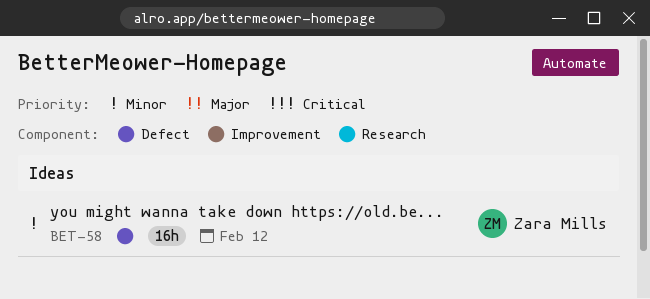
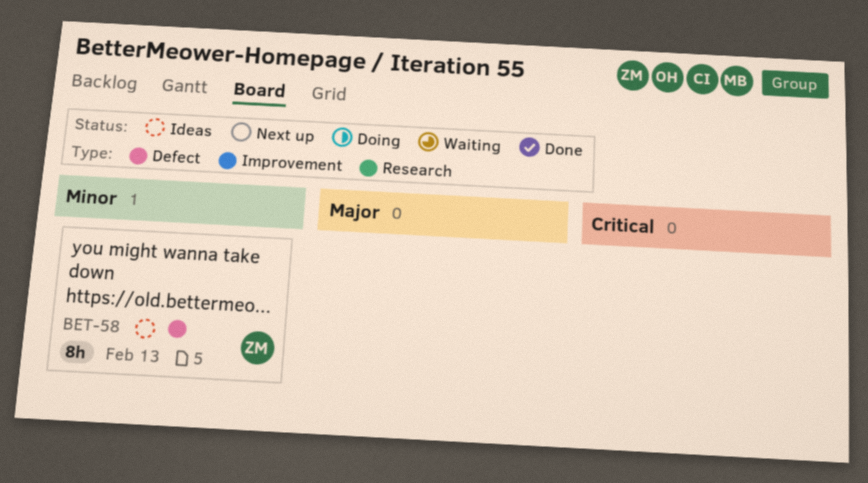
BET-58, estimate: 16h -> 8h
BET-58, due: Feb 12 -> Feb 13

